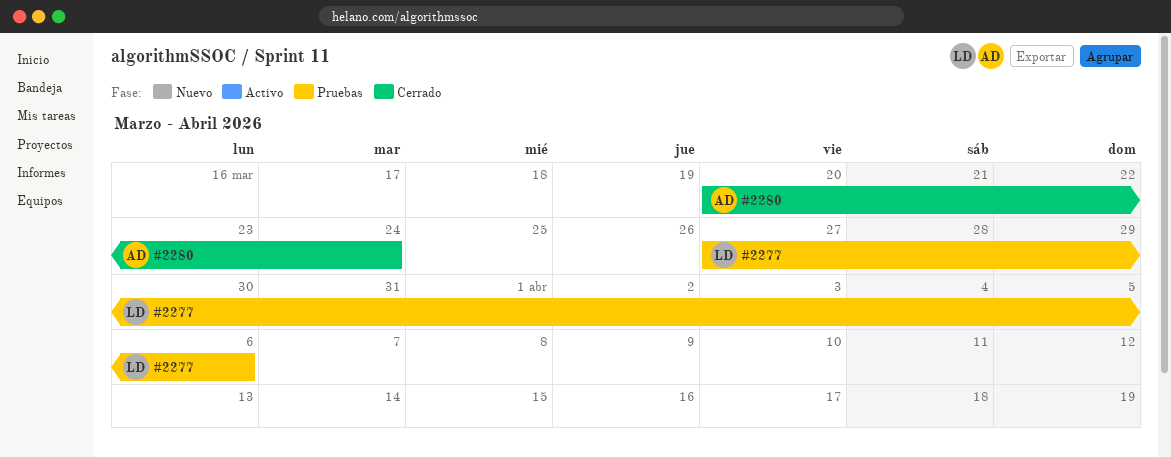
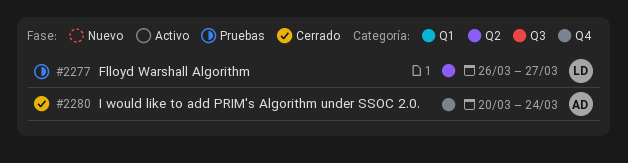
#2277, start: Mar 27 -> Mar 26
#2277, due: Apr 6 -> Mar 27

